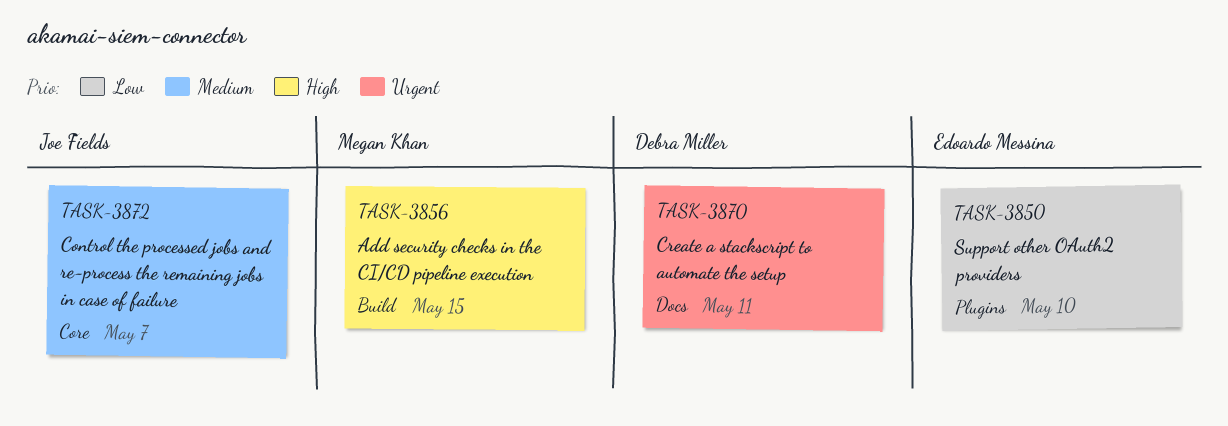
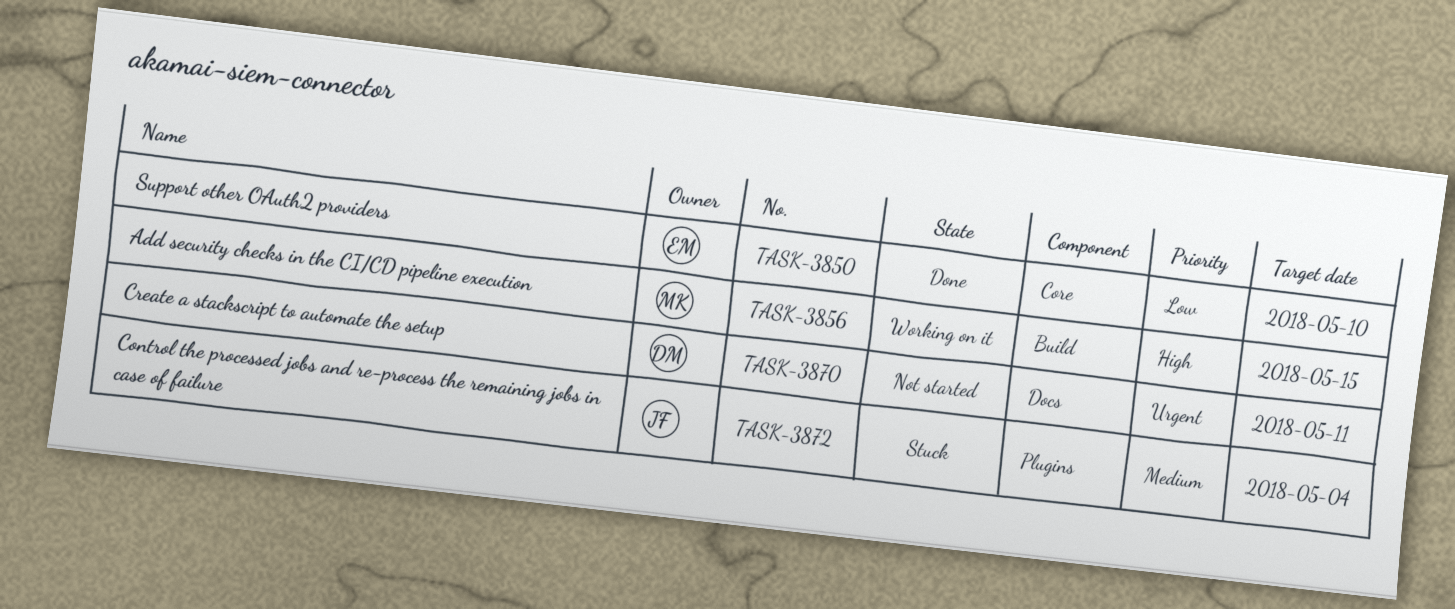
TASK-3850, label: Plugins -> Core
TASK-3872, label: Core -> Plugins
TASK-3872, due: May 7 -> May 4

